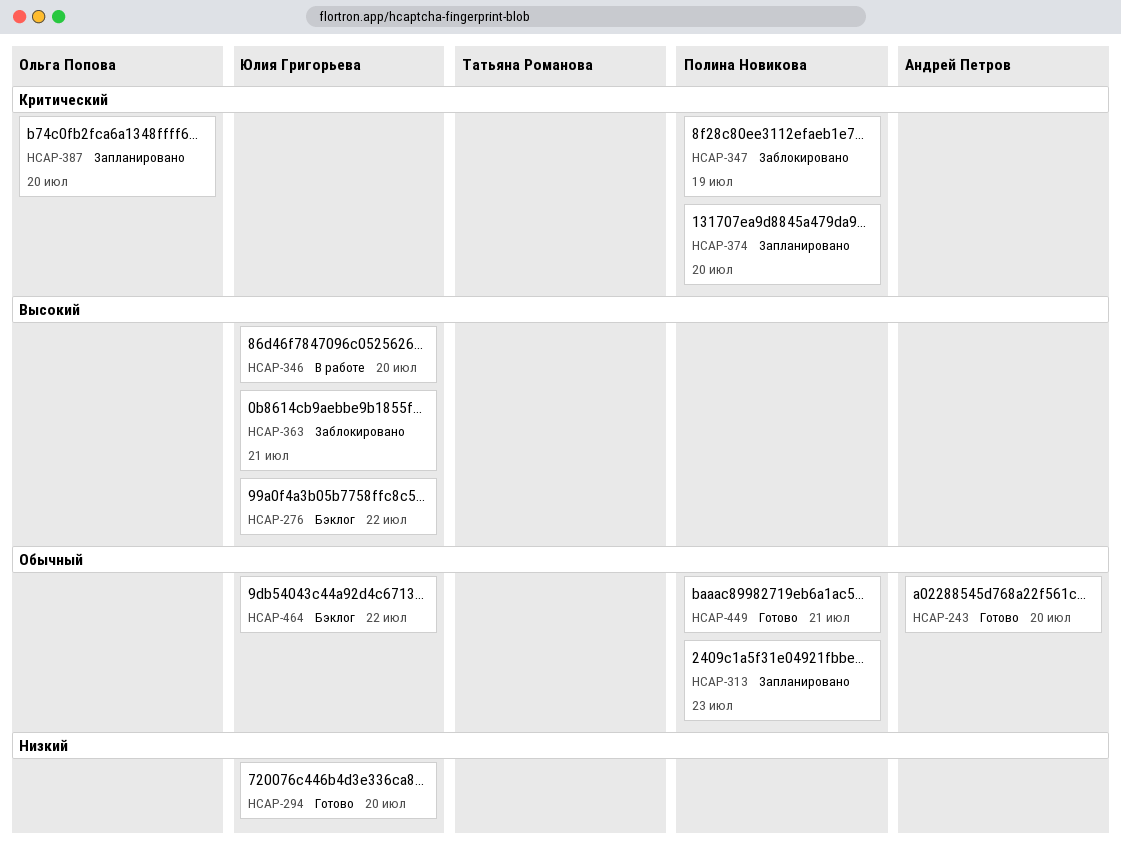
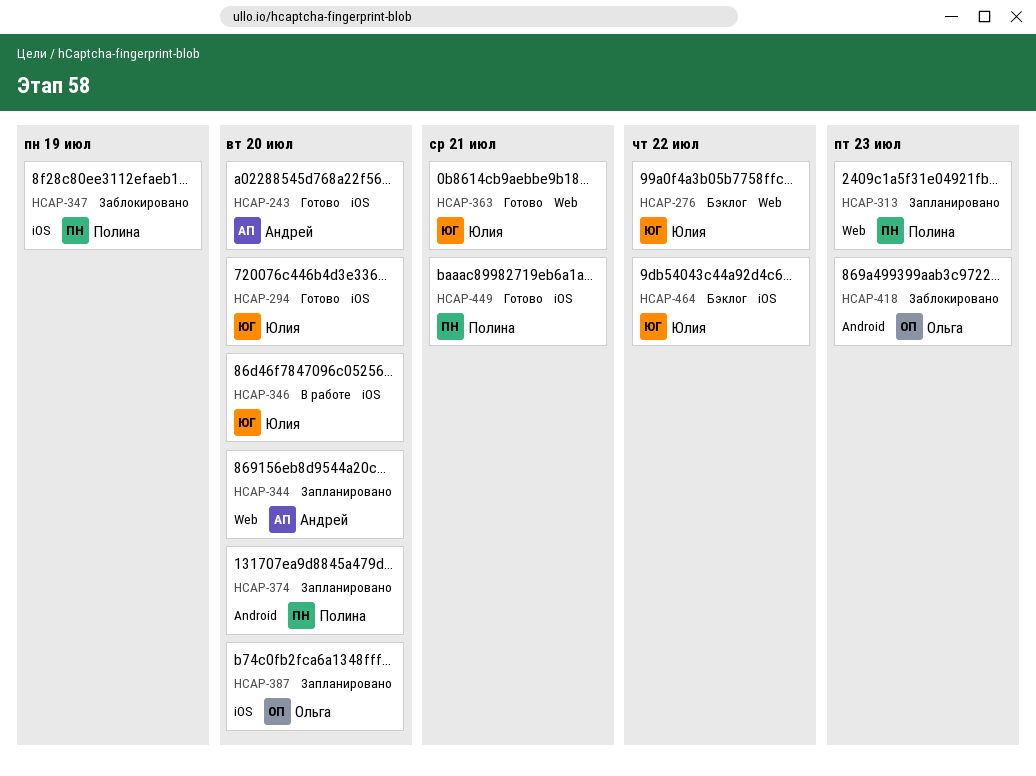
HCAP-344: none -> present
HCAP-363, status: Заблокировано -> Готово
HCAP-418: none -> present

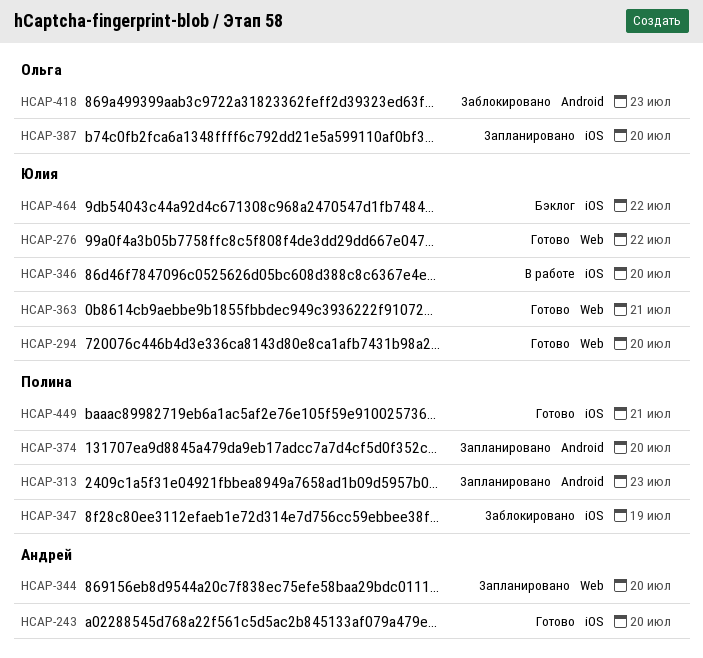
HCAP-276, status: Бэклог -> Готово
HCAP-294, label: iOS -> Web
HCAP-313, label: Web -> Android

